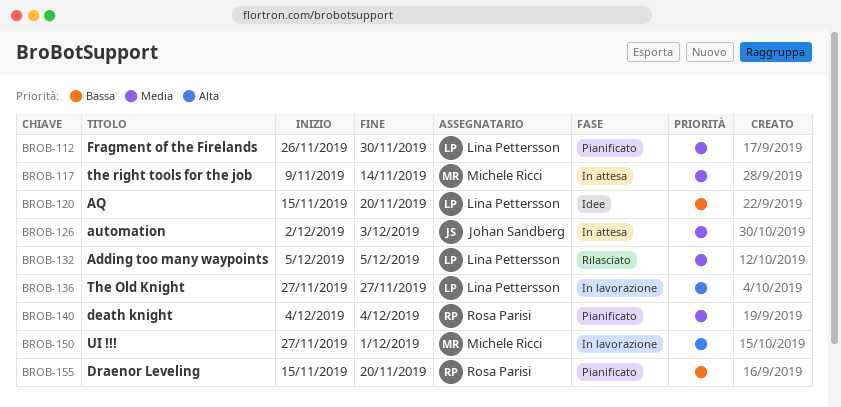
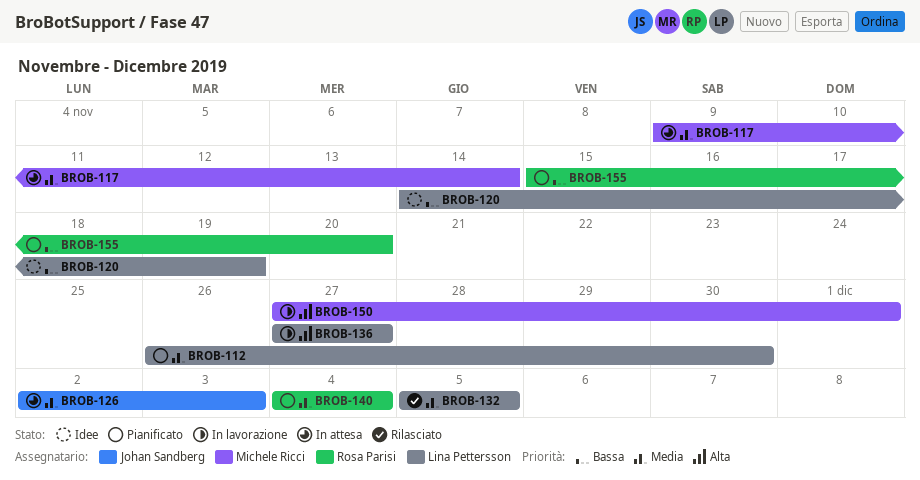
BROB-120, start: Nov 15 -> Nov 14
BROB-120, due: Nov 20 -> Nov 19

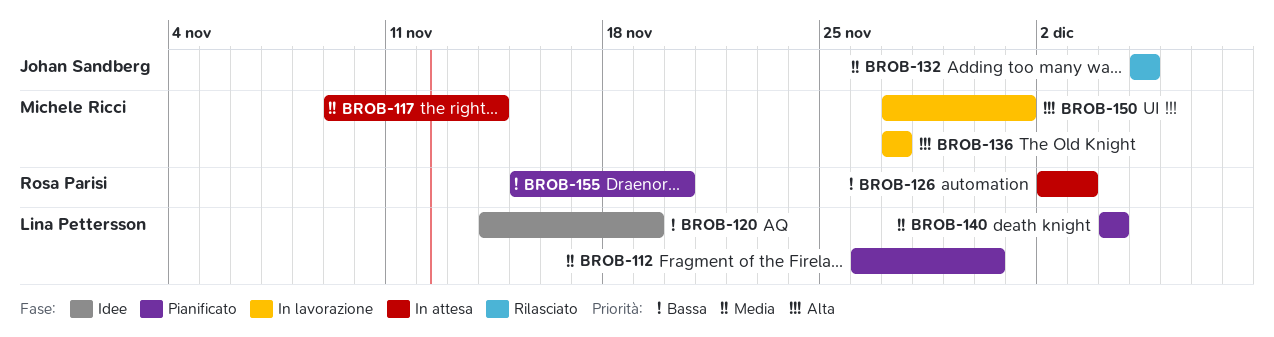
BROB-126, owner: Johan Sandberg -> Rosa Parisi
BROB-126, priority: Media -> Bassa
BROB-132, owner: Lina Pettersson -> Johan Sandberg
BROB-136, owner: Lina Pettersson -> Michele Ricci
BROB-140, owner: Rosa Parisi -> Lina Pettersson

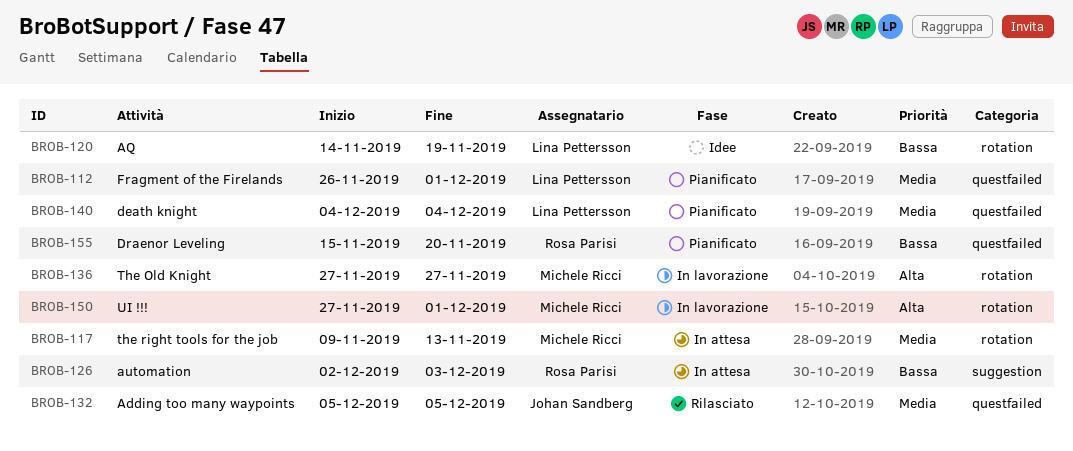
BROB-112, due: Nov 30 -> Dec 1
BROB-117, due: Nov 14 -> Nov 13

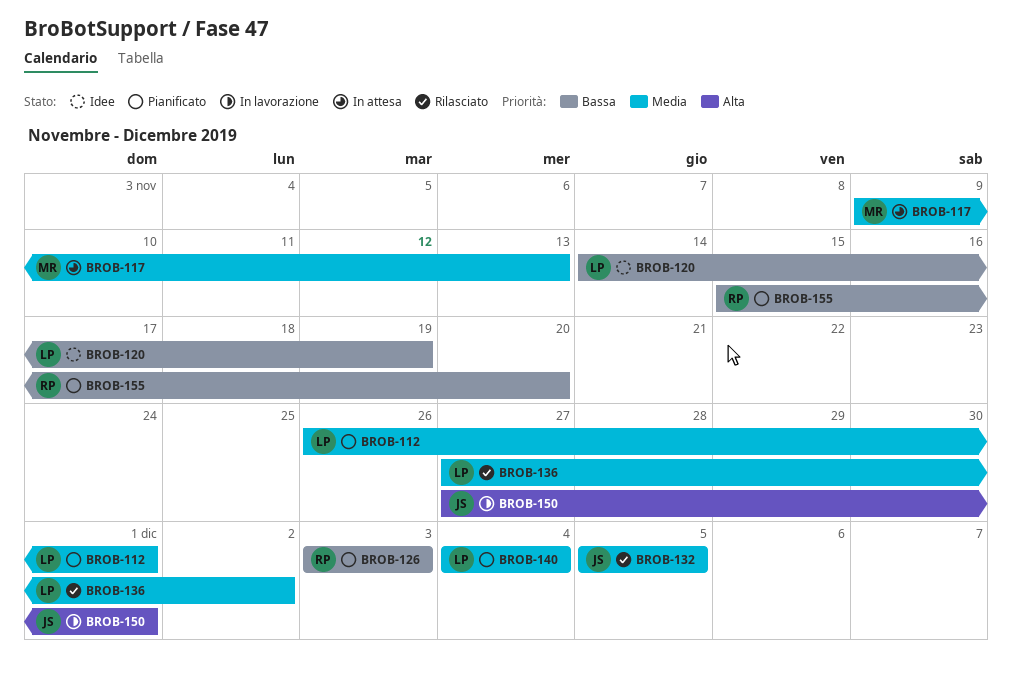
BROB-126, status: In attesa -> Pianificato
BROB-126, start: Dec 2 -> Dec 3
BROB-136, status: In lavorazione -> Rilasciato
BROB-136, owner: Michele Ricci -> Lina Pettersson
BROB-136, priority: Alta -> Media
BROB-136, due: Nov 27 -> Dec 2
BROB-150, owner: Michele Ricci -> Johan Sandberg

